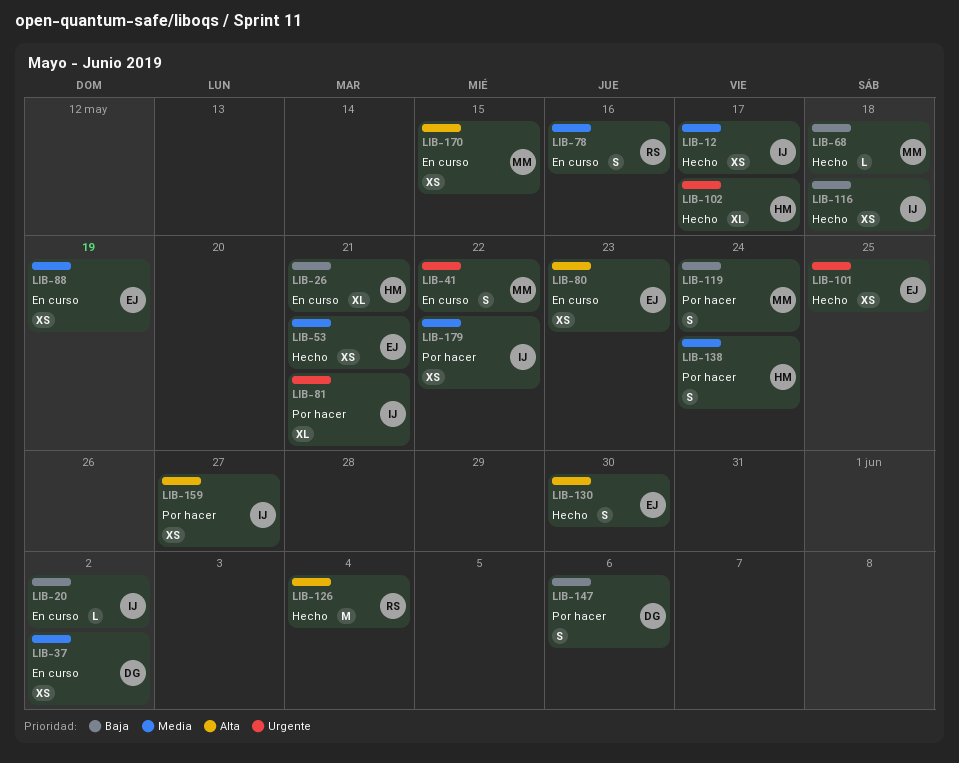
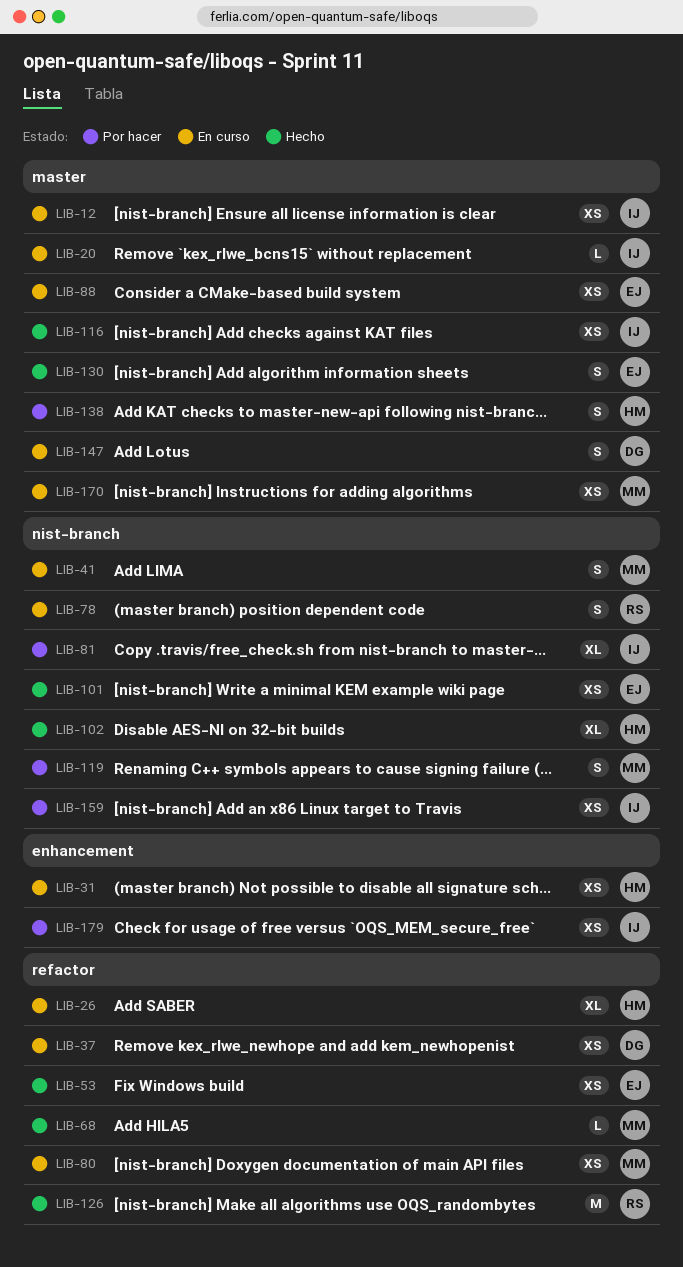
LIB-12, status: Hecho -> En curso
LIB-31: none -> present
LIB-80, owner: EJ -> MM
LIB-147, status: Por hacer -> En curso

